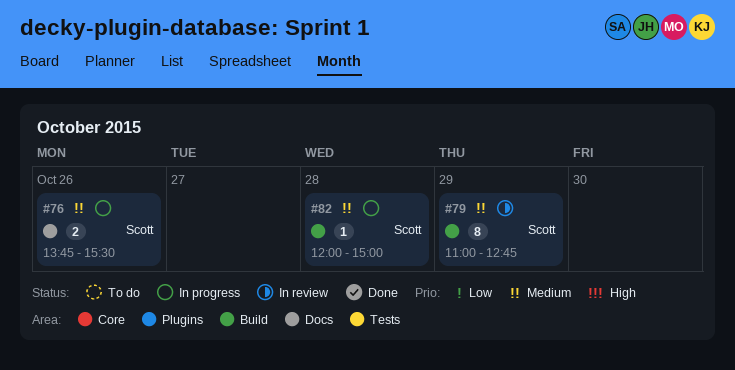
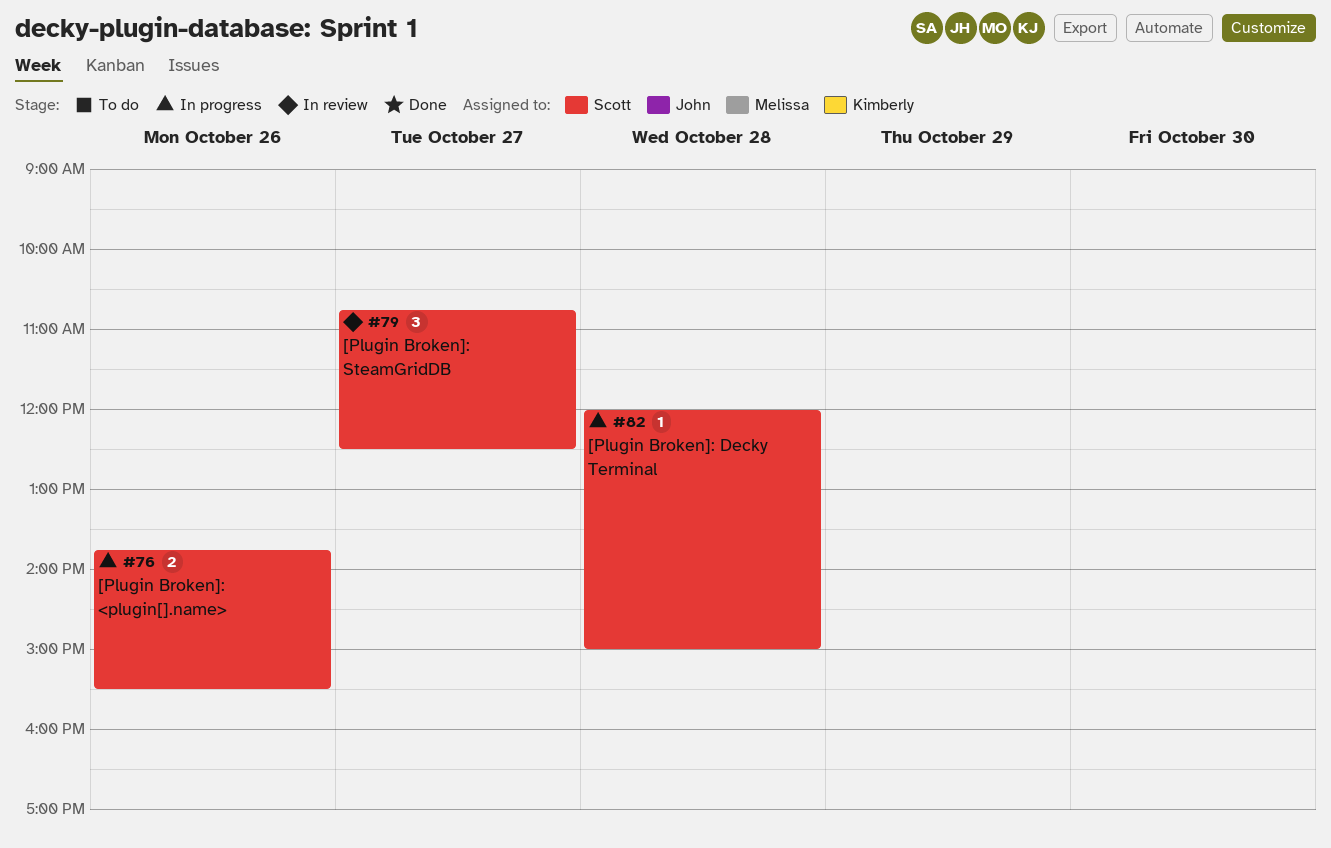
#79, estimate: 8 -> 3
#79, day: Oct 29 -> Oct 27
#79, begins: 11:00 -> 10:45
#79, ends: 12:45 -> 12:30

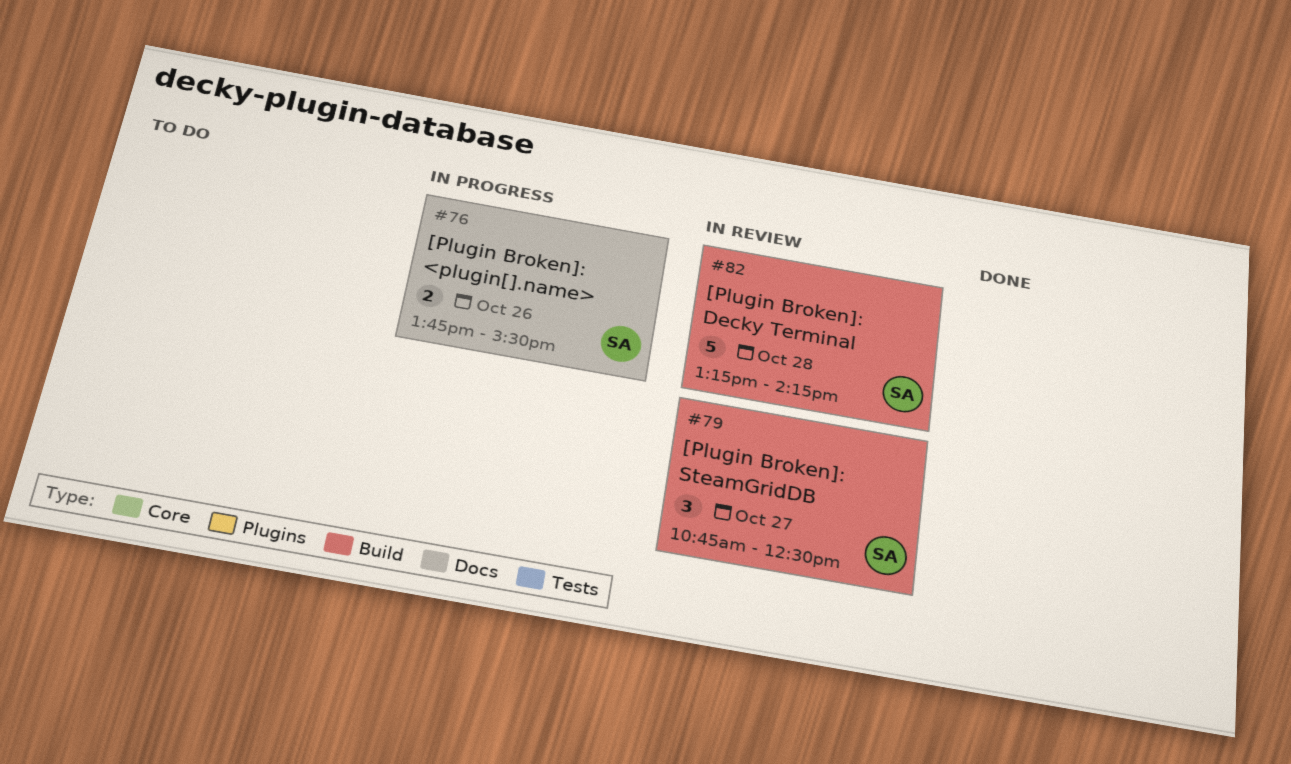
#82, status: In progress -> In review
#82, estimate: 1 -> 5
#82, begins: 12:00 -> 13:15
#82, ends: 15:00 -> 14:15

